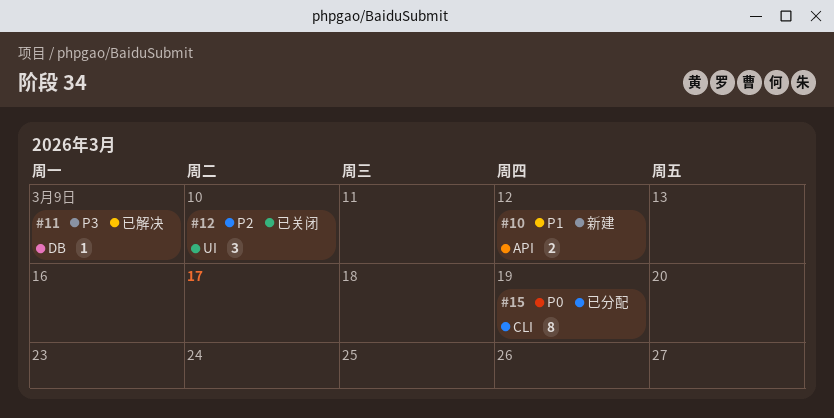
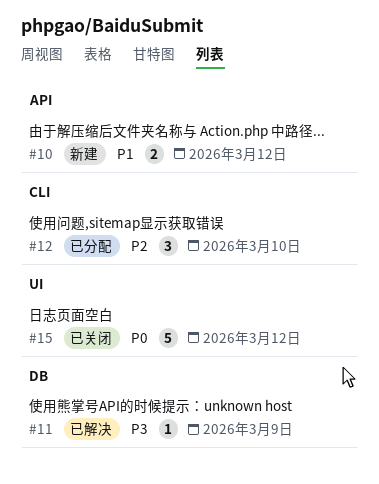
#12, status: 已关闭 -> 已分配
#12, label: UI -> CLI
#15, status: 已分配 -> 已关闭
#15, label: CLI -> UI
#15, estimate: 8 -> 5
#15, due: Mar 19 -> Mar 12

